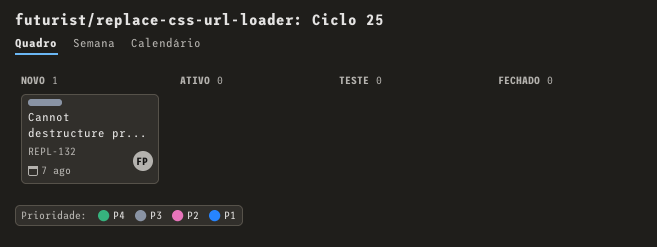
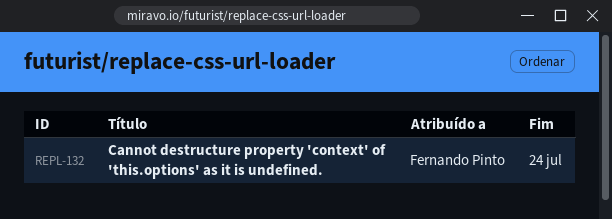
REPL-132, due: Aug 7 -> Jul 24

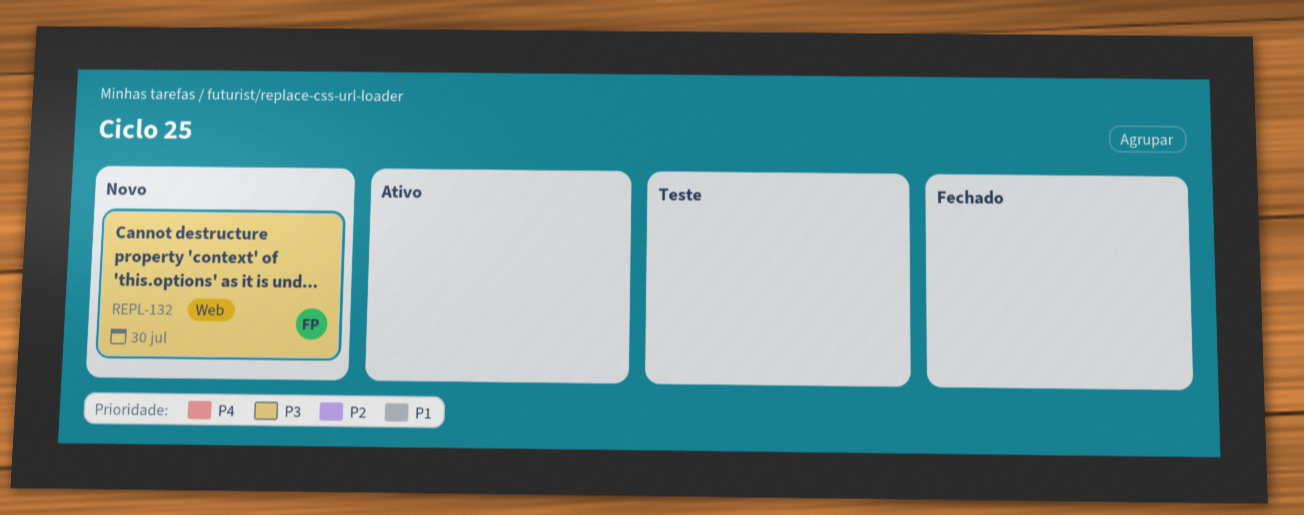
REPL-132, due: Jul 24 -> Jul 30

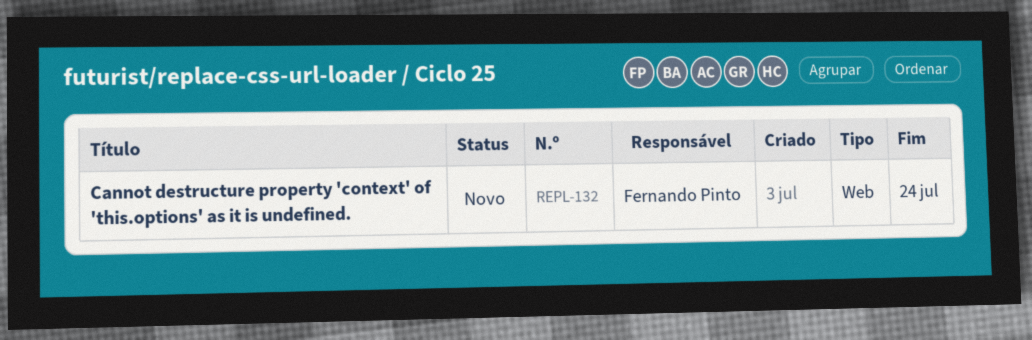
REPL-132, due: Jul 30 -> Jul 24

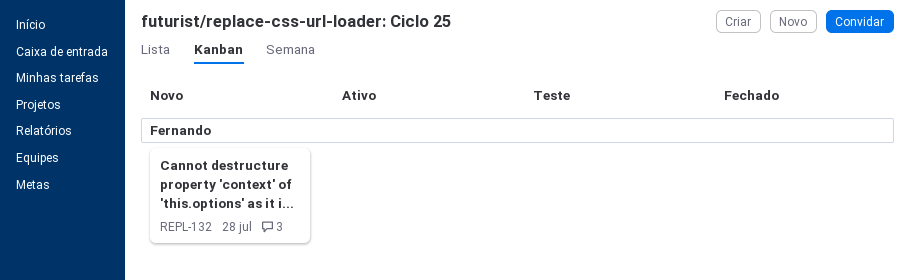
REPL-132, due: Jul 24 -> Jul 28

